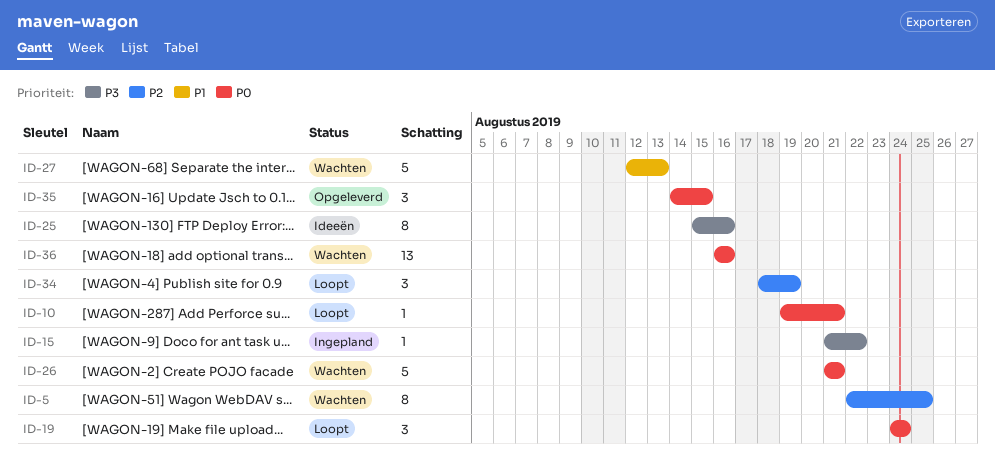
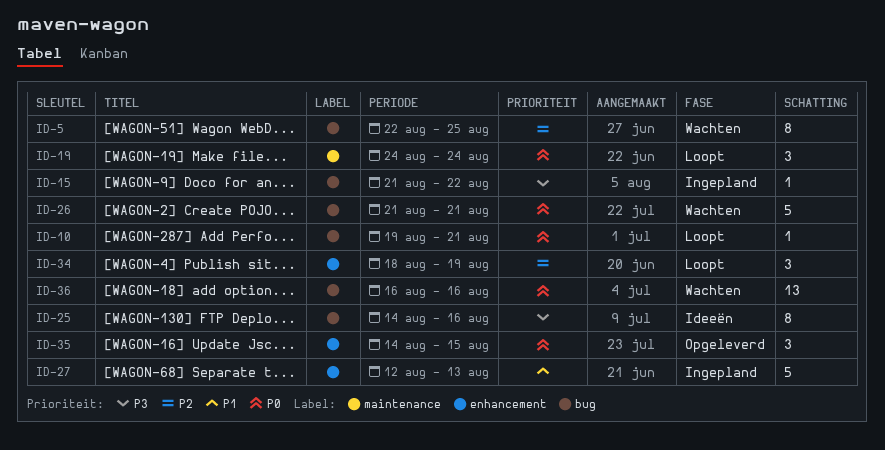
ID-25, start: Aug 15 -> Aug 14
ID-27, status: Wachten -> Ingepland

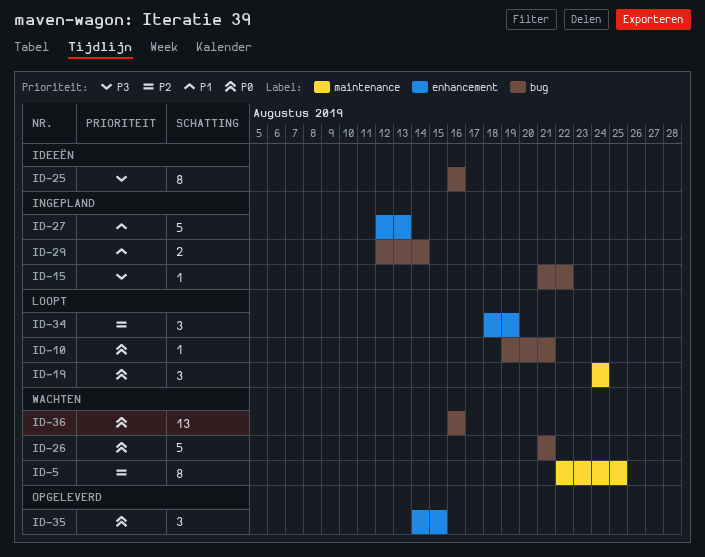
ID-5, label: bug -> maintenance
ID-25, start: Aug 14 -> Aug 16
ID-29: none -> present

